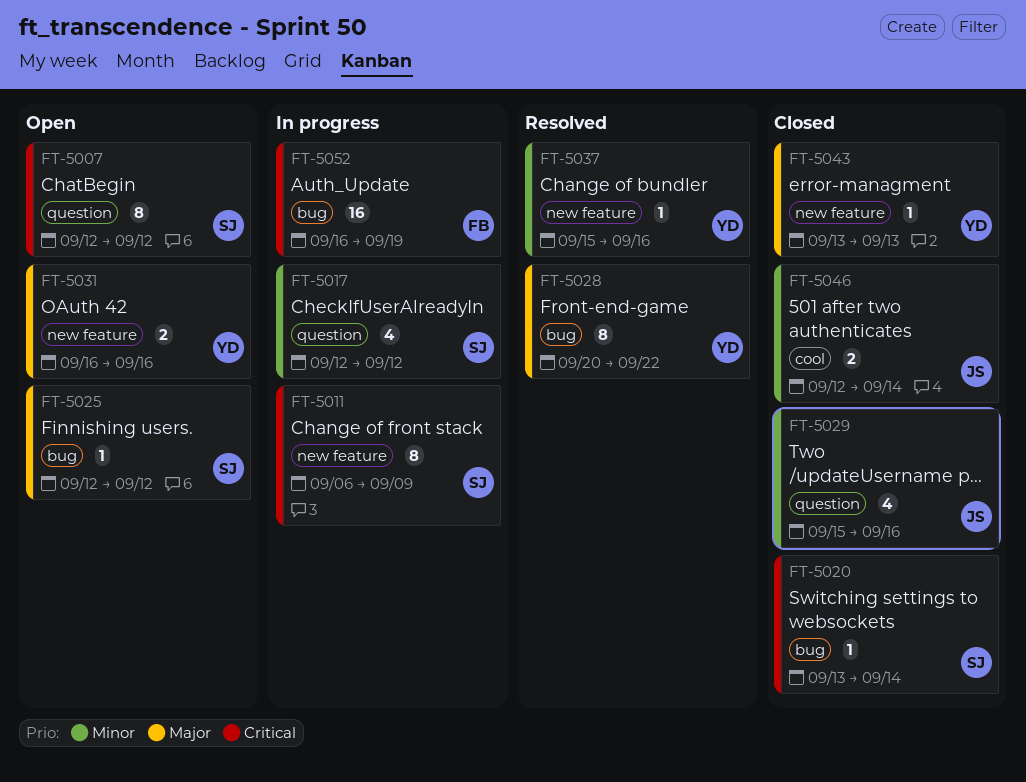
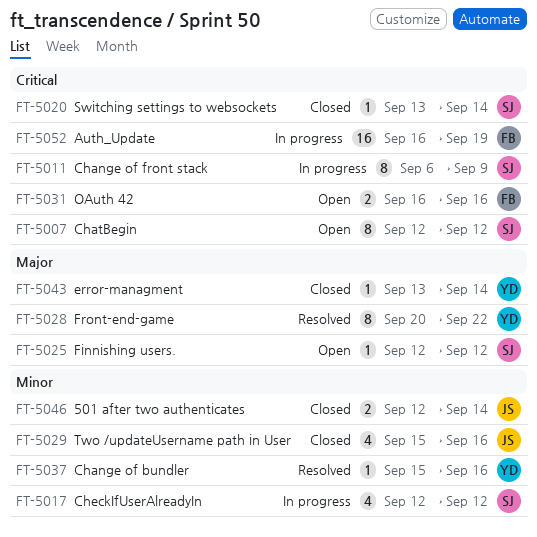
FT-5031, owner: YD -> FB
FT-5031, priority: Major -> Critical
FT-5043, due: Sep 13 -> Sep 14

